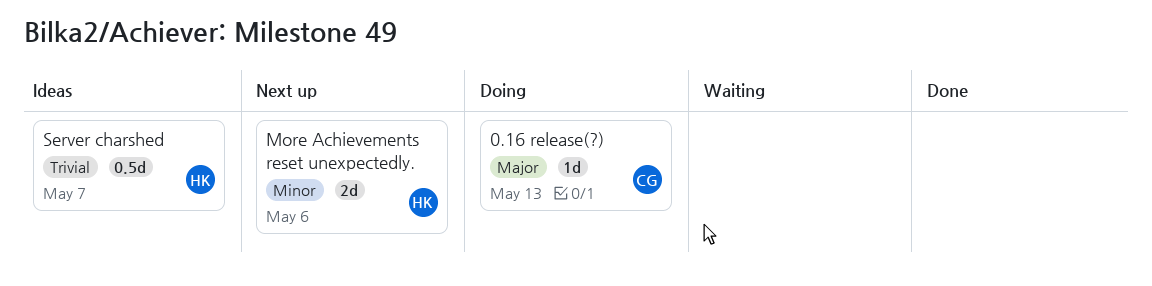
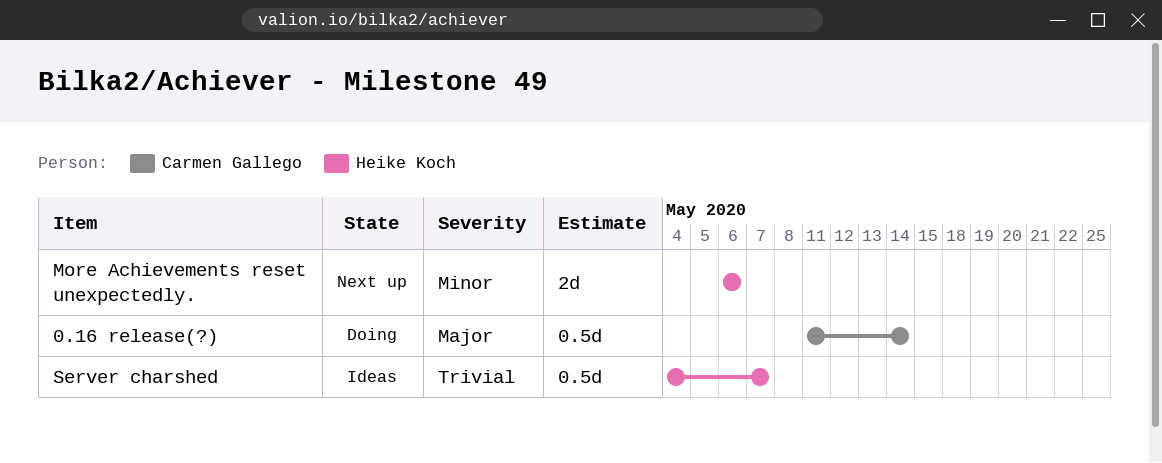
0.16 release(?), estimate: 1d -> 0.5d
0.16 release(?), due: May 13 -> May 14

